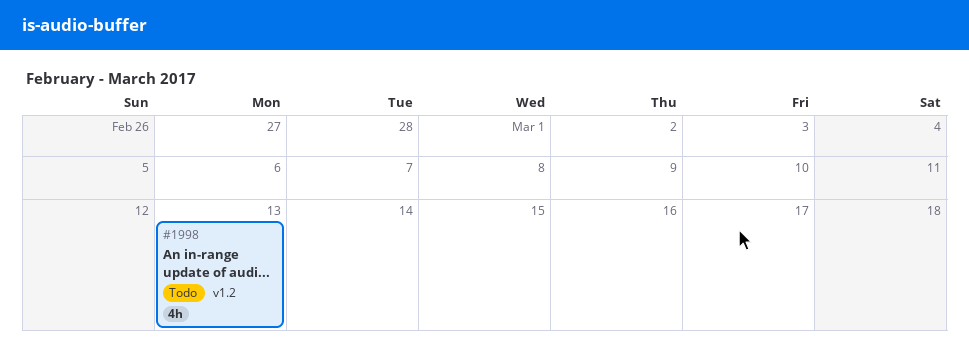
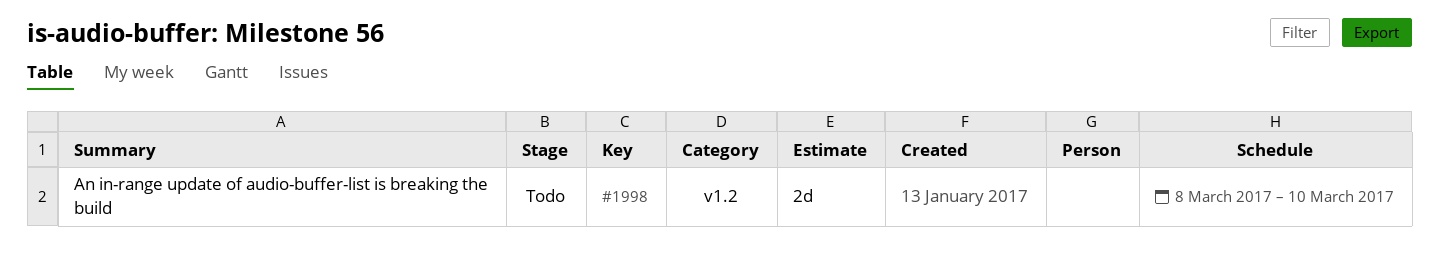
#1998, estimate: 4h -> 2d
#1998, due: Mar 13 -> Mar 10

